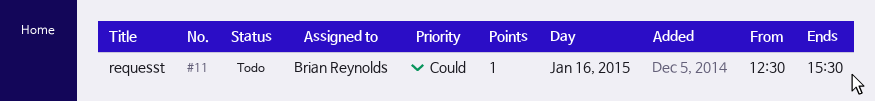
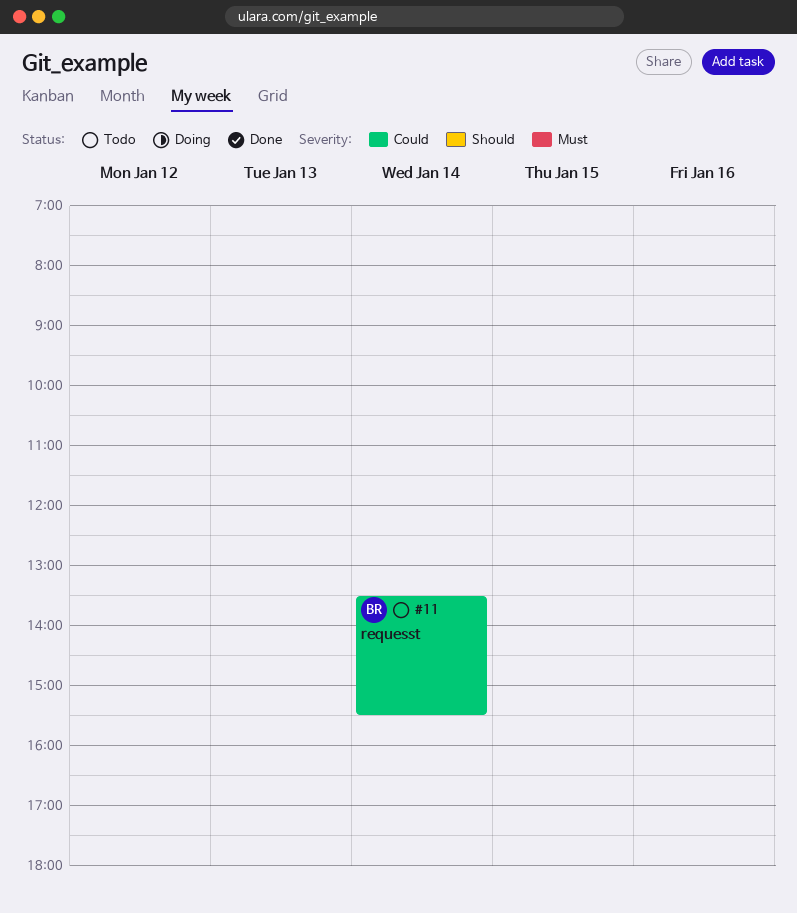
#11, day: Jan 16 -> Jan 14
#11, begins: 12:30 -> 13:30

